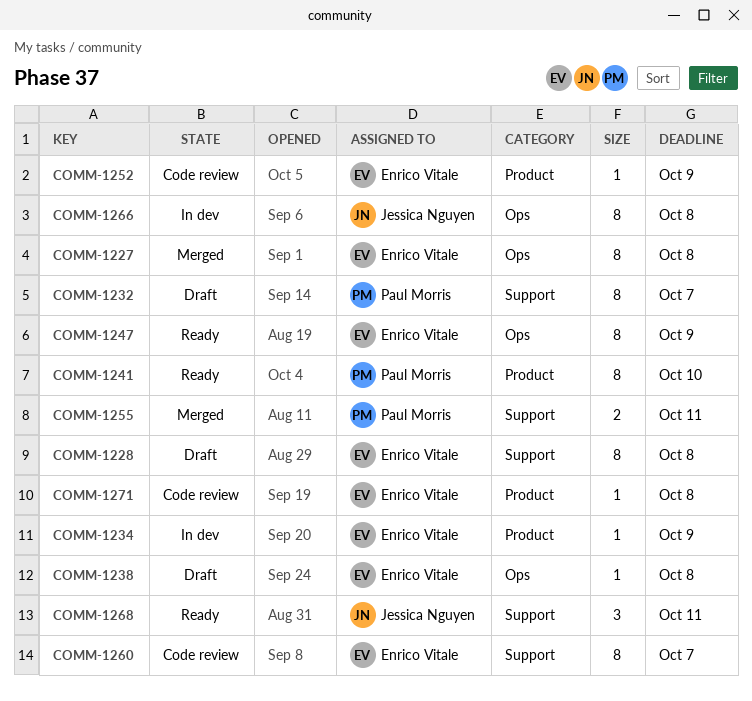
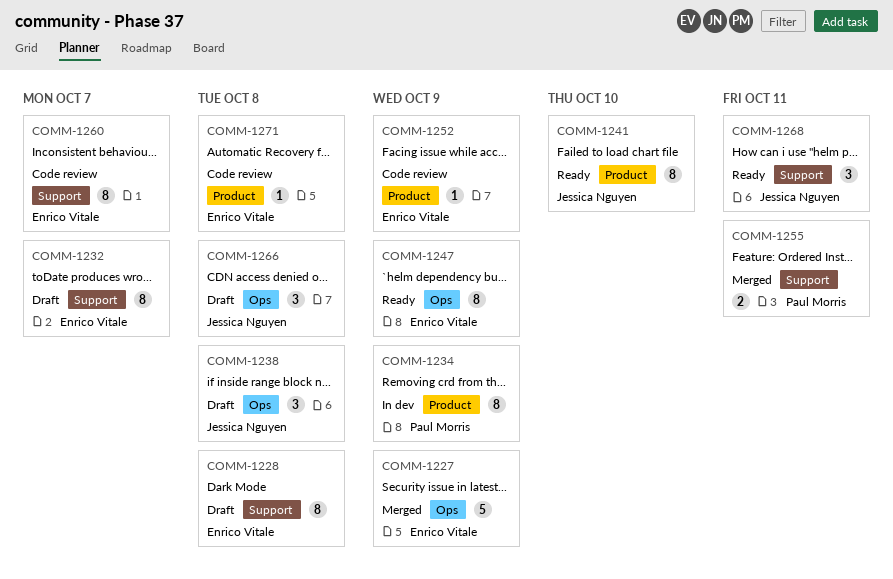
COMM-1227, estimate: 8 -> 5
COMM-1227, due: Oct 8 -> Oct 9
COMM-1232, owner: Paul Morris -> Enrico Vitale
COMM-1234, owner: Enrico Vitale -> Paul Morris
COMM-1234, estimate: 1 -> 8
COMM-1238, owner: Enrico Vitale -> Jessica Nguyen
COMM-1238, estimate: 1 -> 3
COMM-1241, owner: Paul Morris -> Jessica Nguyen
COMM-1266, status: In dev -> Draft
COMM-1266, estimate: 8 -> 3

